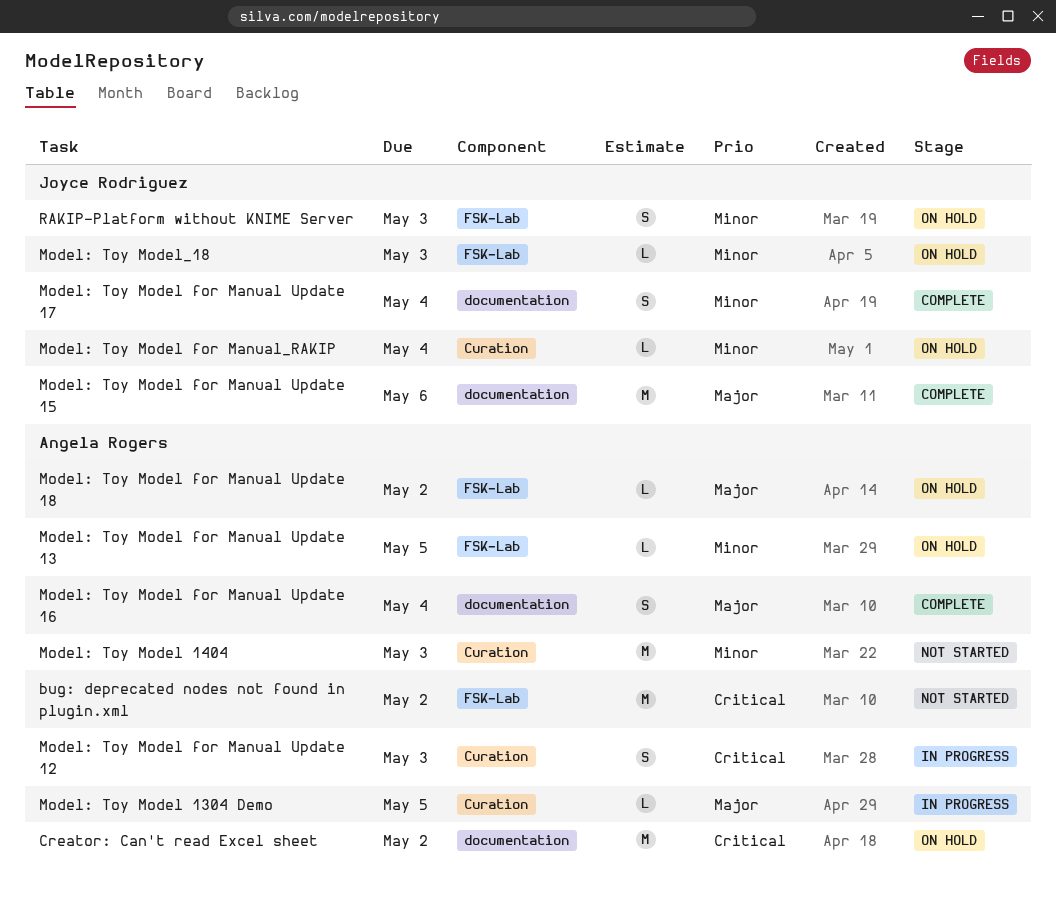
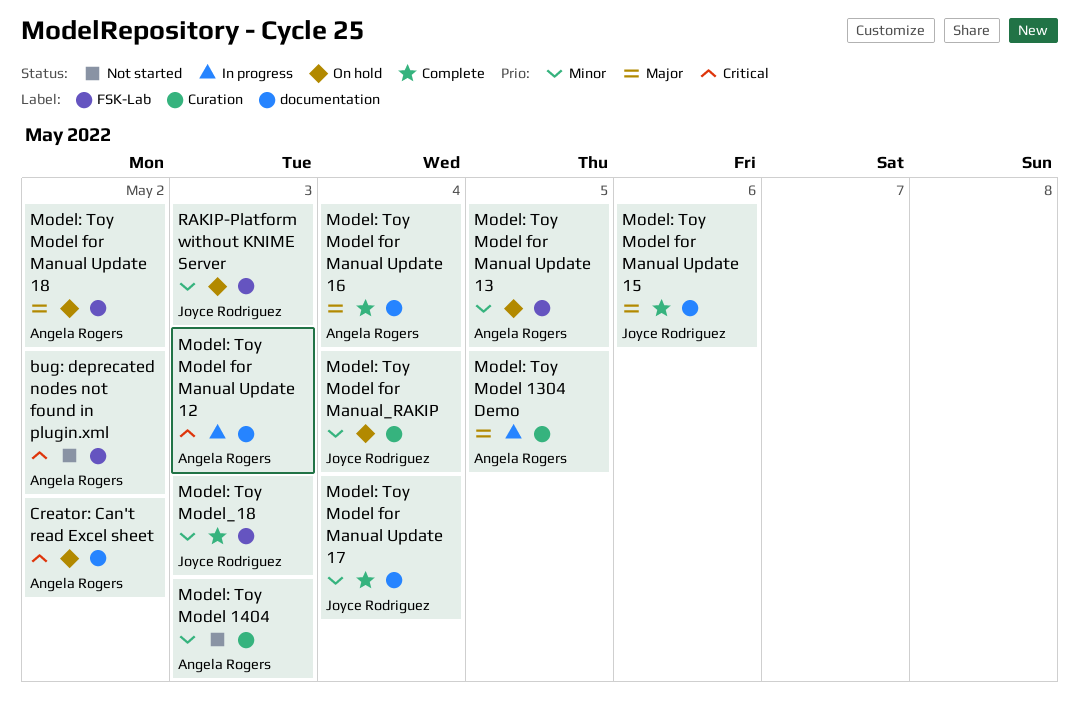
Model: Toy Model for Manual Update 12, label: Curation -> documentation
Model: Toy Model_18, status: On hold -> Complete

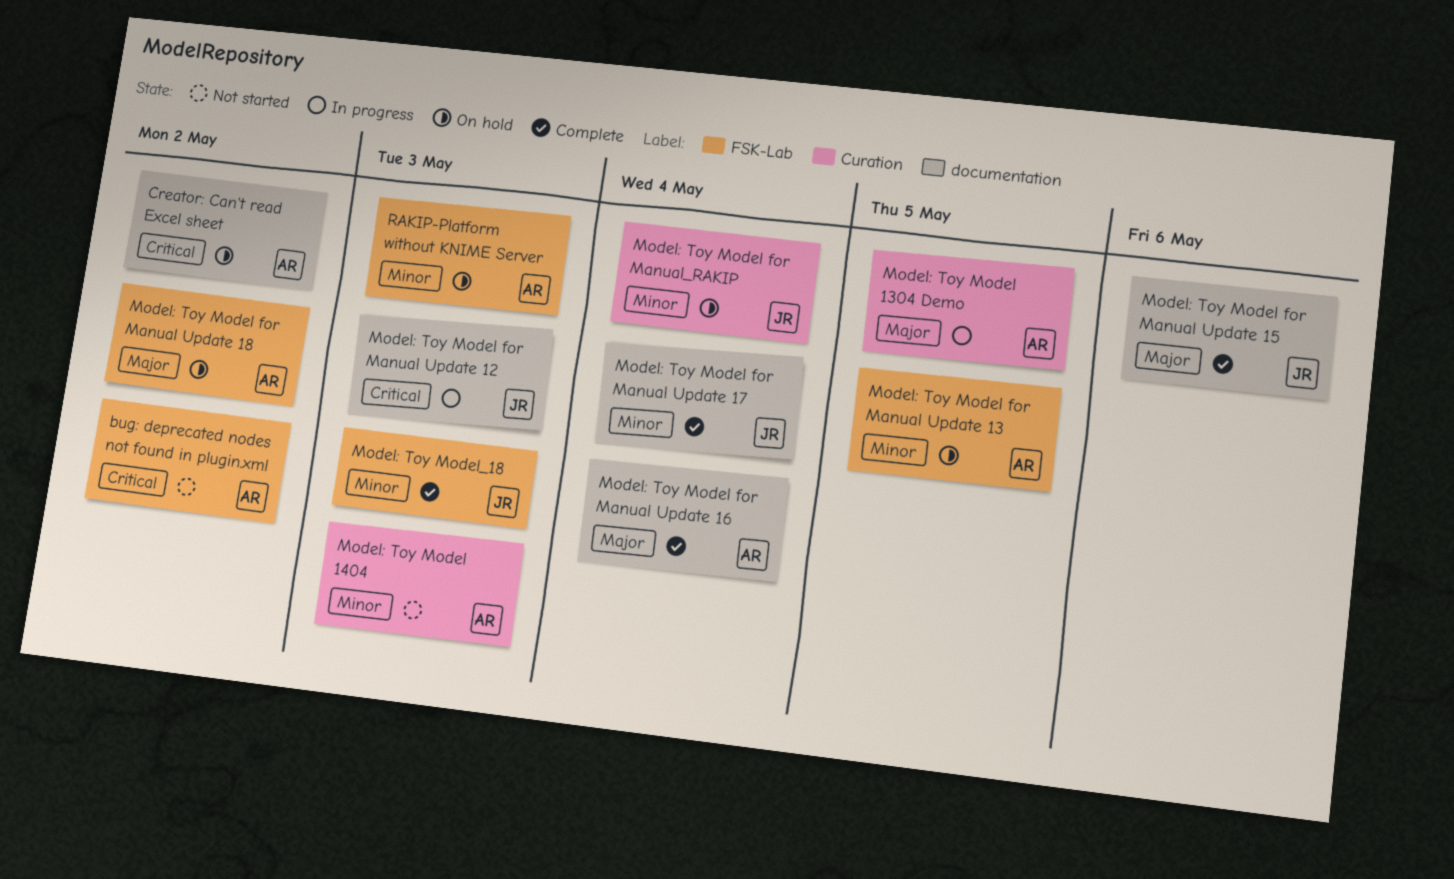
Model: Toy Model for Manual Update 12, owner: Angela Rogers -> Joyce Rodriguez
RAKIP-Platform without KNIME Server, owner: Joyce Rodriguez -> Angela Rogers

